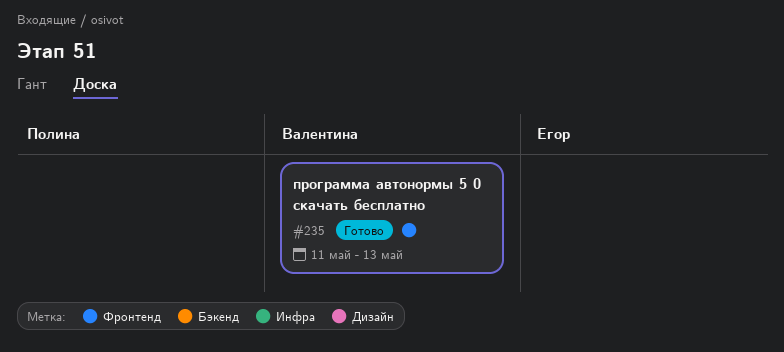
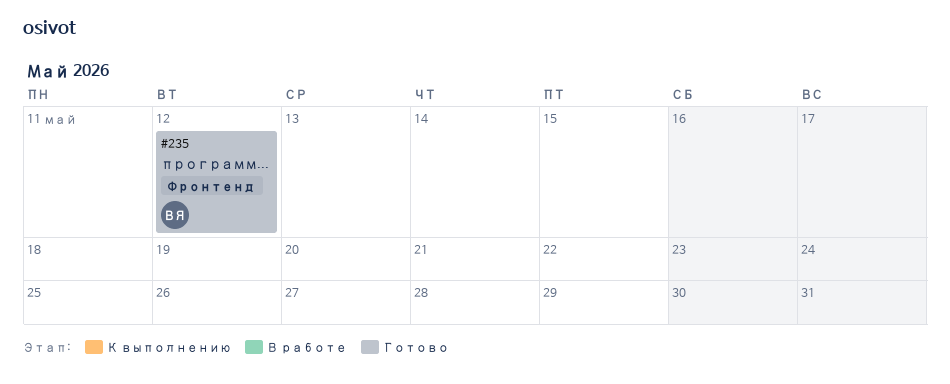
#235, due: May 13 -> May 12

